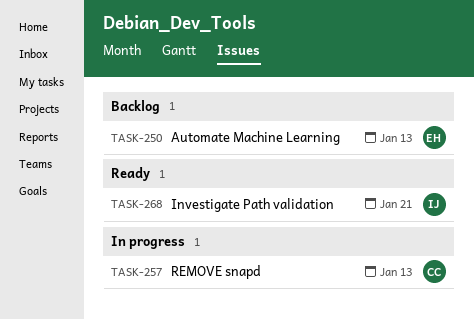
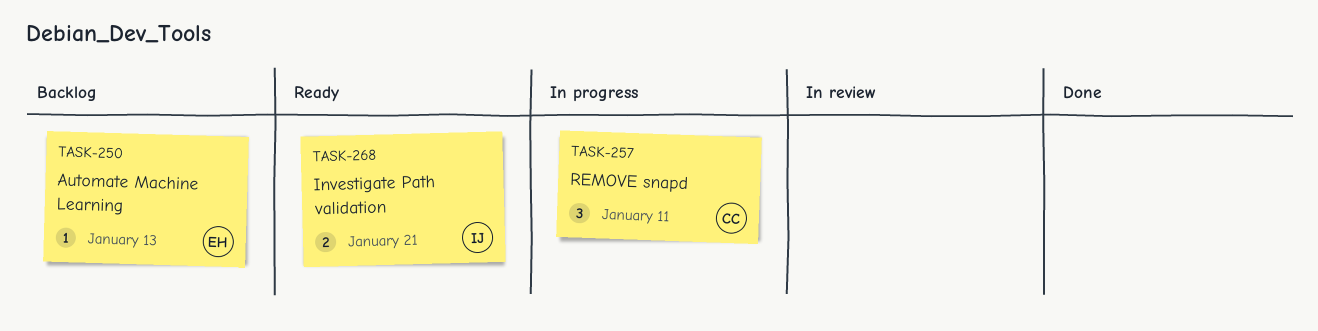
TASK-257, due: Jan 13 -> Jan 11

